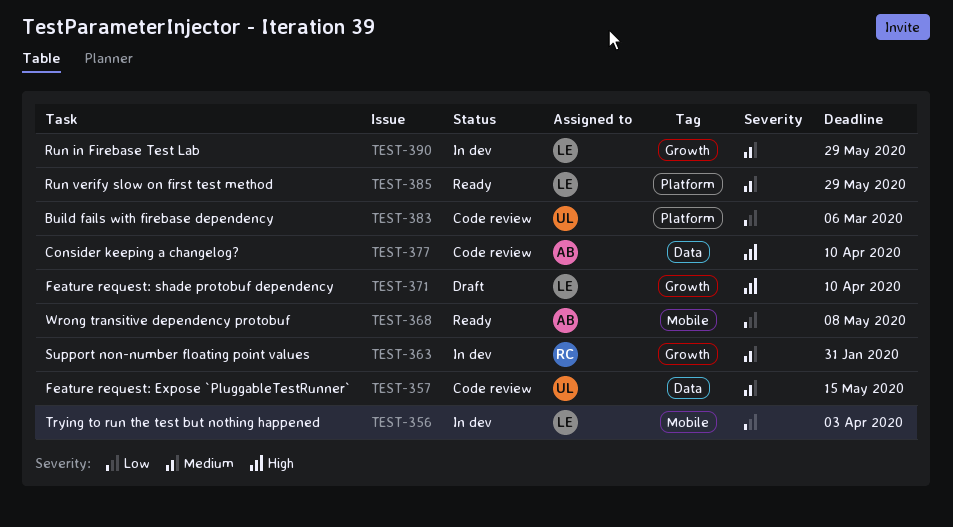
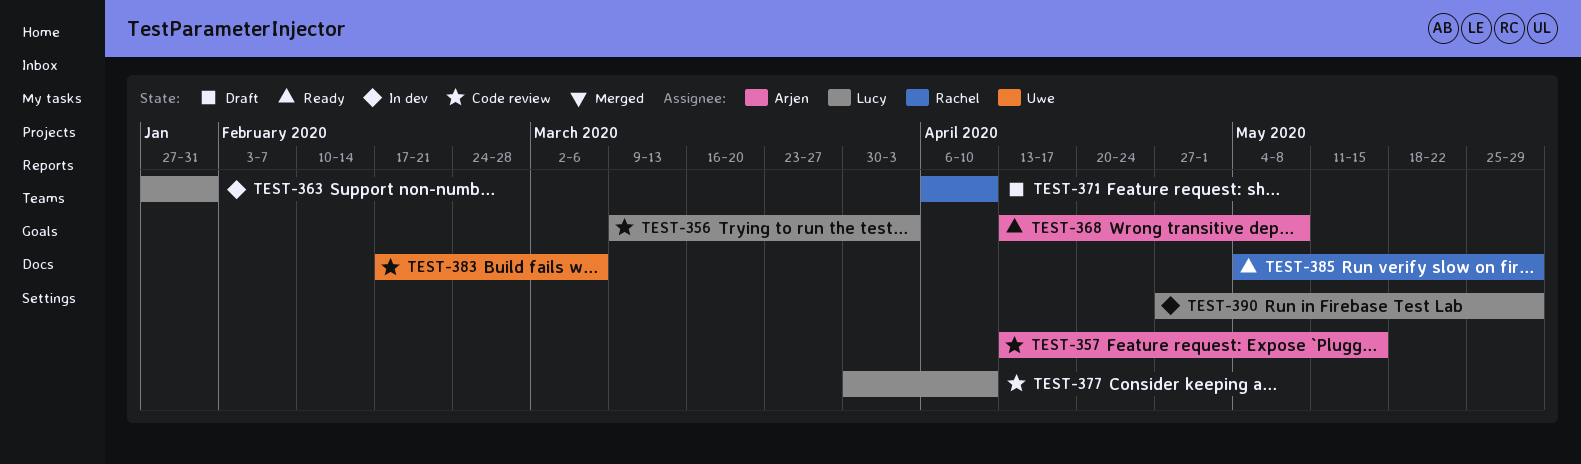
TEST-356, status: In dev -> Code review
TEST-357, owner: Uwe -> Arjen
TEST-363, owner: Rachel -> Lucy
TEST-371, owner: Lucy -> Rachel
TEST-377, owner: Arjen -> Lucy
TEST-385, owner: Lucy -> Rachel

